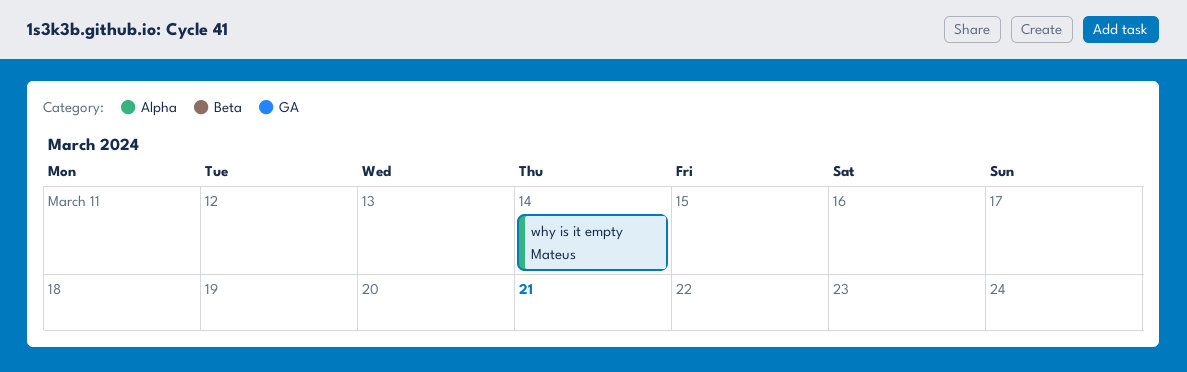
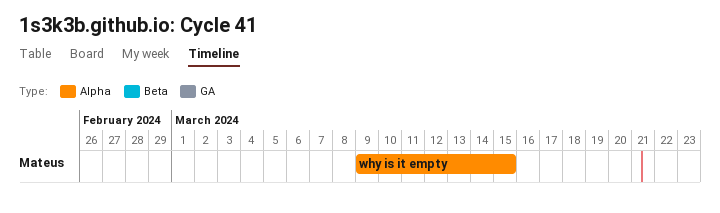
why is it empty, due: Mar 14 -> Mar 15

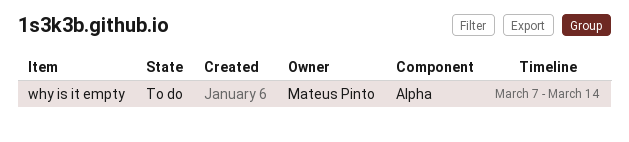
why is it empty, start: Mar 9 -> Mar 7
why is it empty, due: Mar 15 -> Mar 14

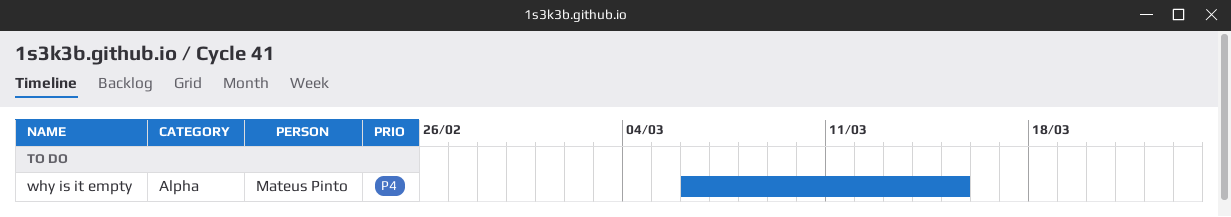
why is it empty, start: Mar 7 -> Mar 6
why is it empty, due: Mar 14 -> Mar 15

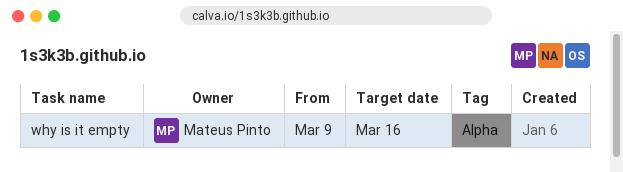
why is it empty, start: Mar 6 -> Mar 9
why is it empty, due: Mar 15 -> Mar 16

